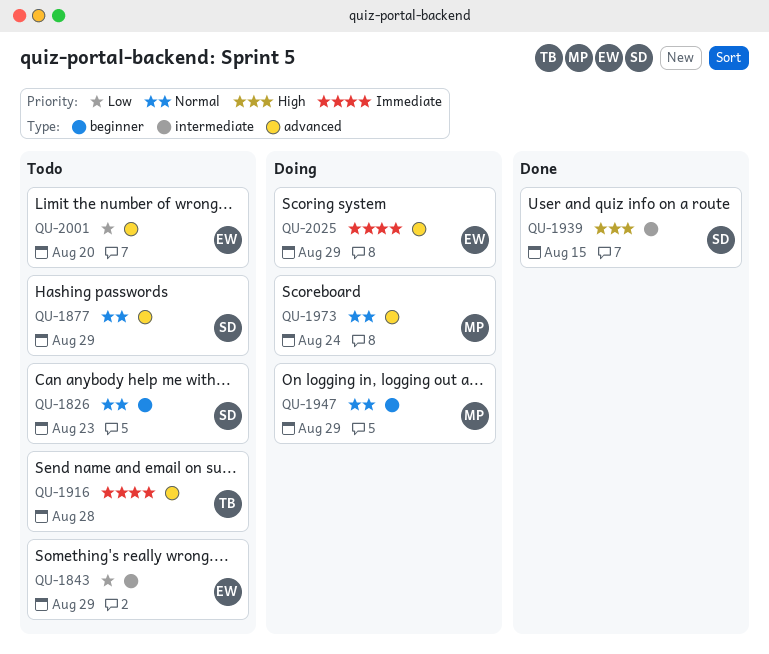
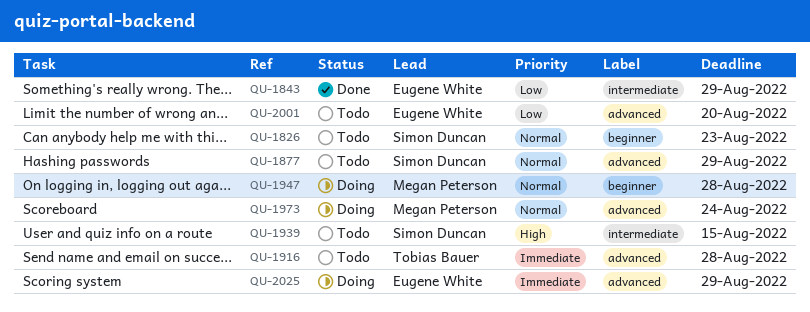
QU-1843, status: Todo -> Done
QU-1939, status: Done -> Todo
QU-1947, due: Aug 29 -> Aug 28

